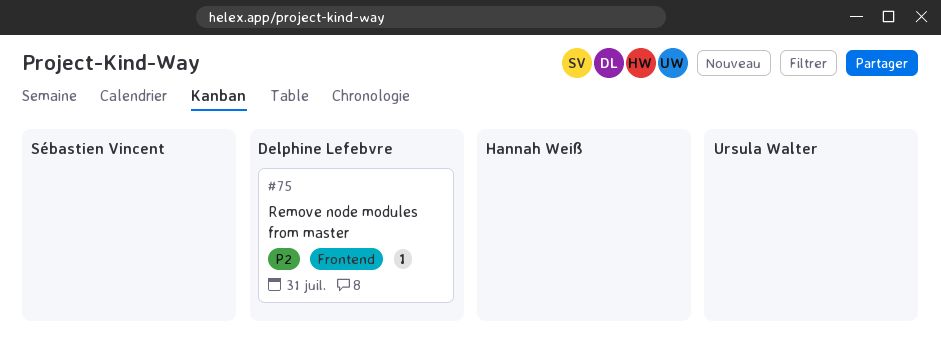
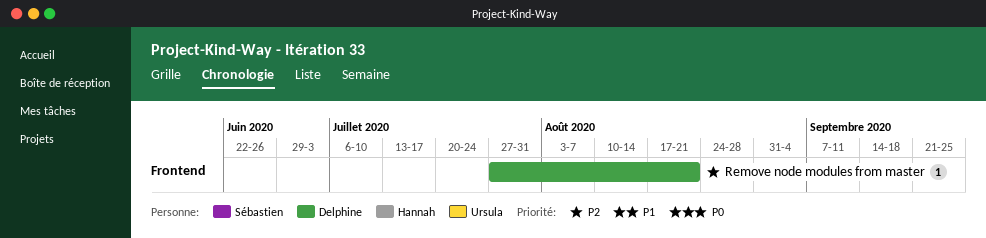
Remove node modules from master, due: Jul 31 -> Aug 21

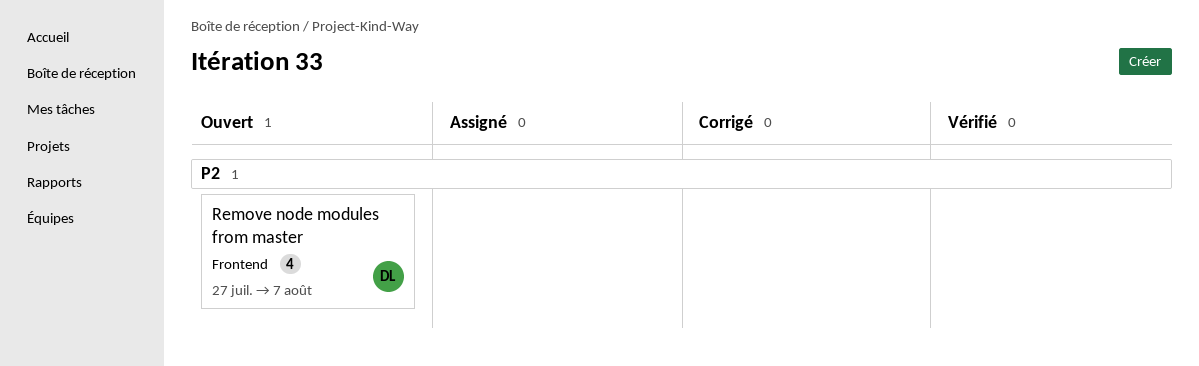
Remove node modules from master, estimate: 1 -> 4
Remove node modules from master, due: Aug 21 -> Aug 7

